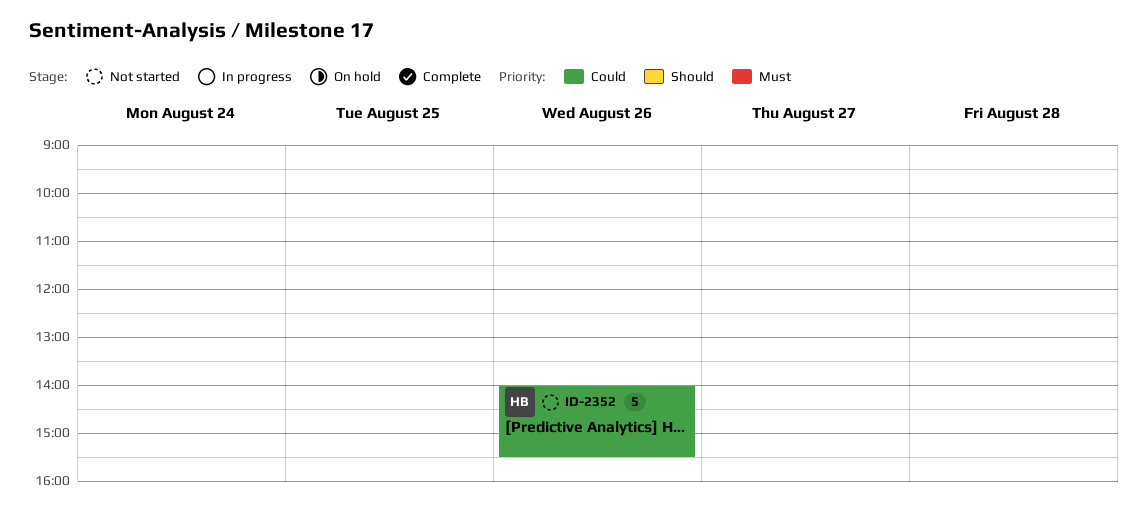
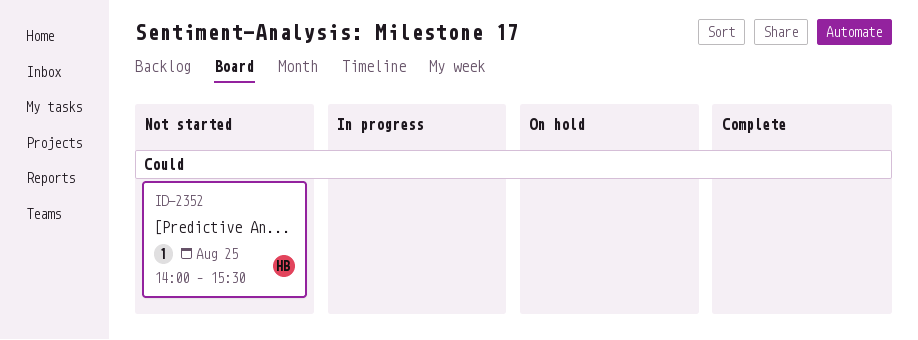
ID-2352, estimate: 5 -> 1
ID-2352, day: Aug 26 -> Aug 25

